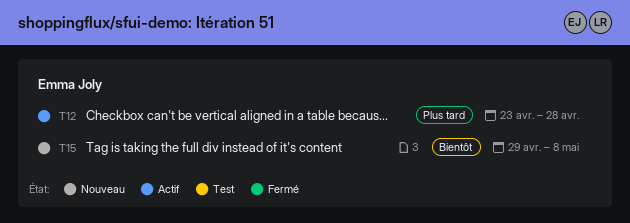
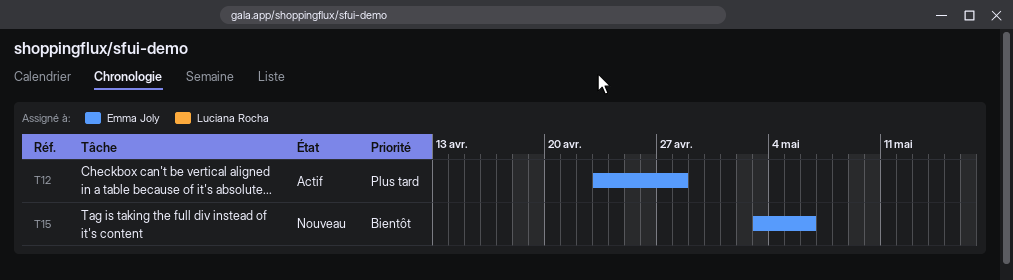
T15, start: Apr 29 -> May 3
T15, due: May 8 -> May 6

